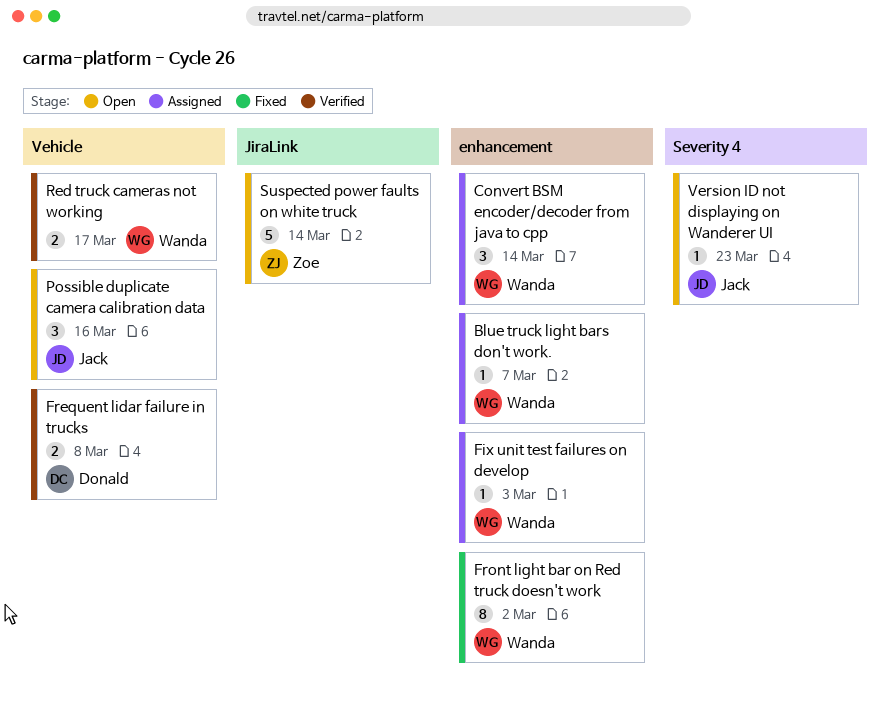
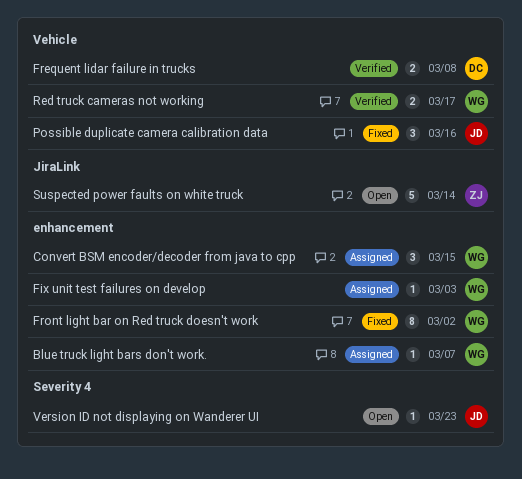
Convert BSM encoder/decoder from java to cpp, due: Mar 14 -> Mar 15
Possible duplicate camera calibration data, status: Open -> Fixed

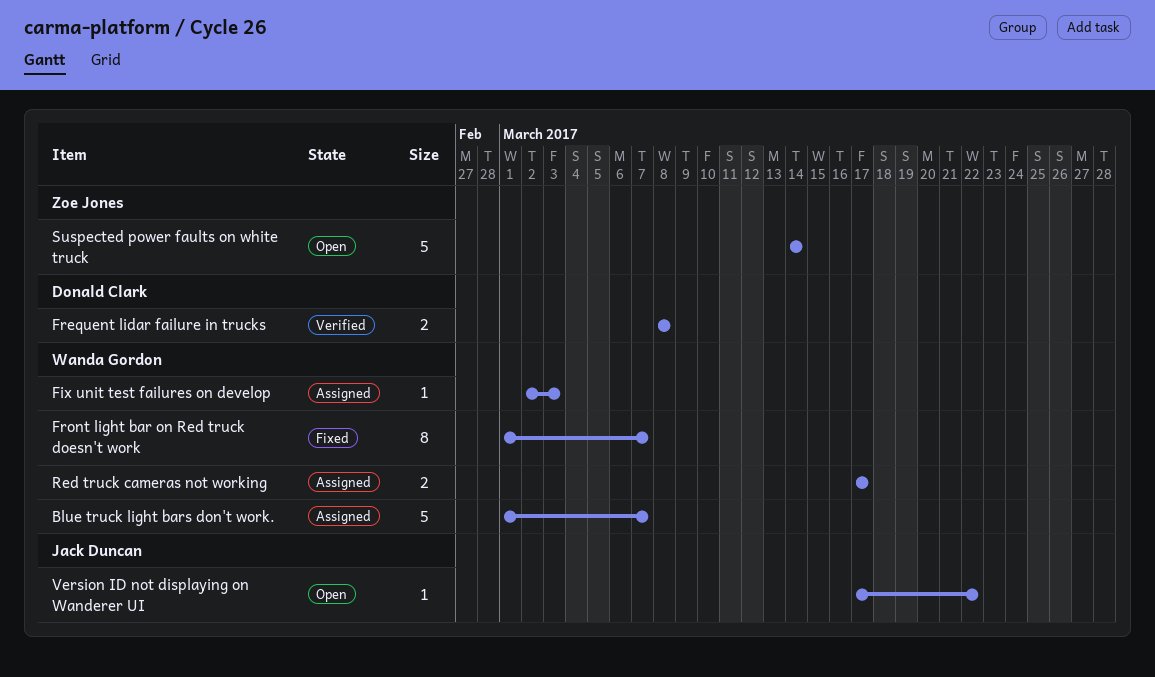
Blue truck light bars don't work., estimate: 1 -> 5
Convert BSM encoder/decoder from java to cpp: present -> none
Front light bar on Red truck doesn't work, due: Mar 2 -> Mar 7
Possible duplicate camera calibration data: present -> none
Red truck cameras not working, status: Verified -> Assigned
Version ID not displaying on Wanderer UI, due: Mar 23 -> Mar 22

